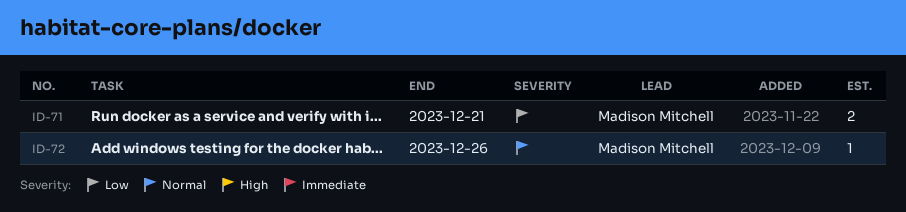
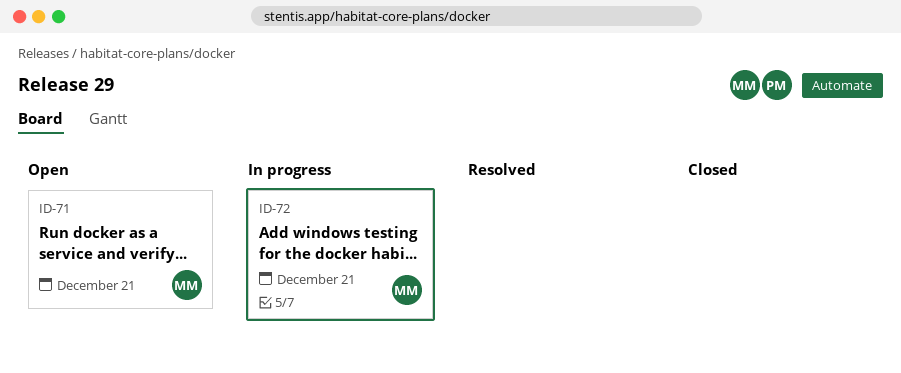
ID-72, due: Dec 26 -> Dec 21

